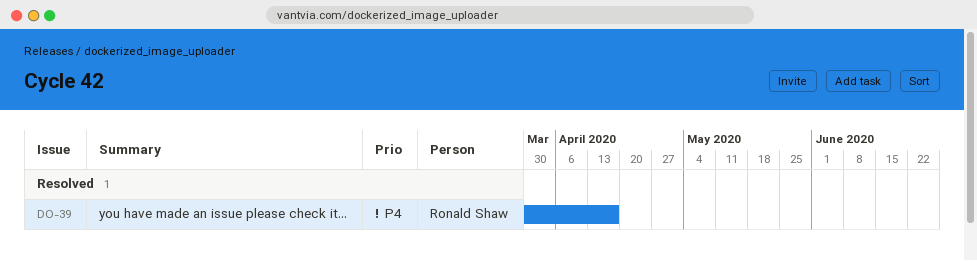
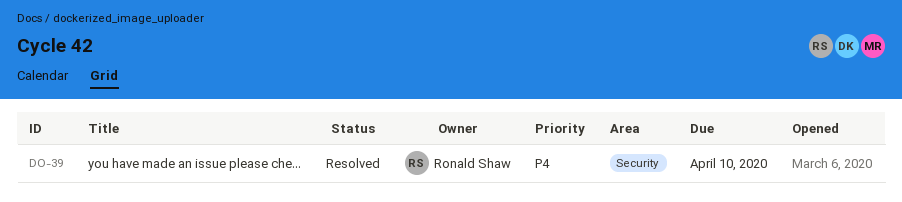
DO-39, due: Apr 17 -> Apr 10

